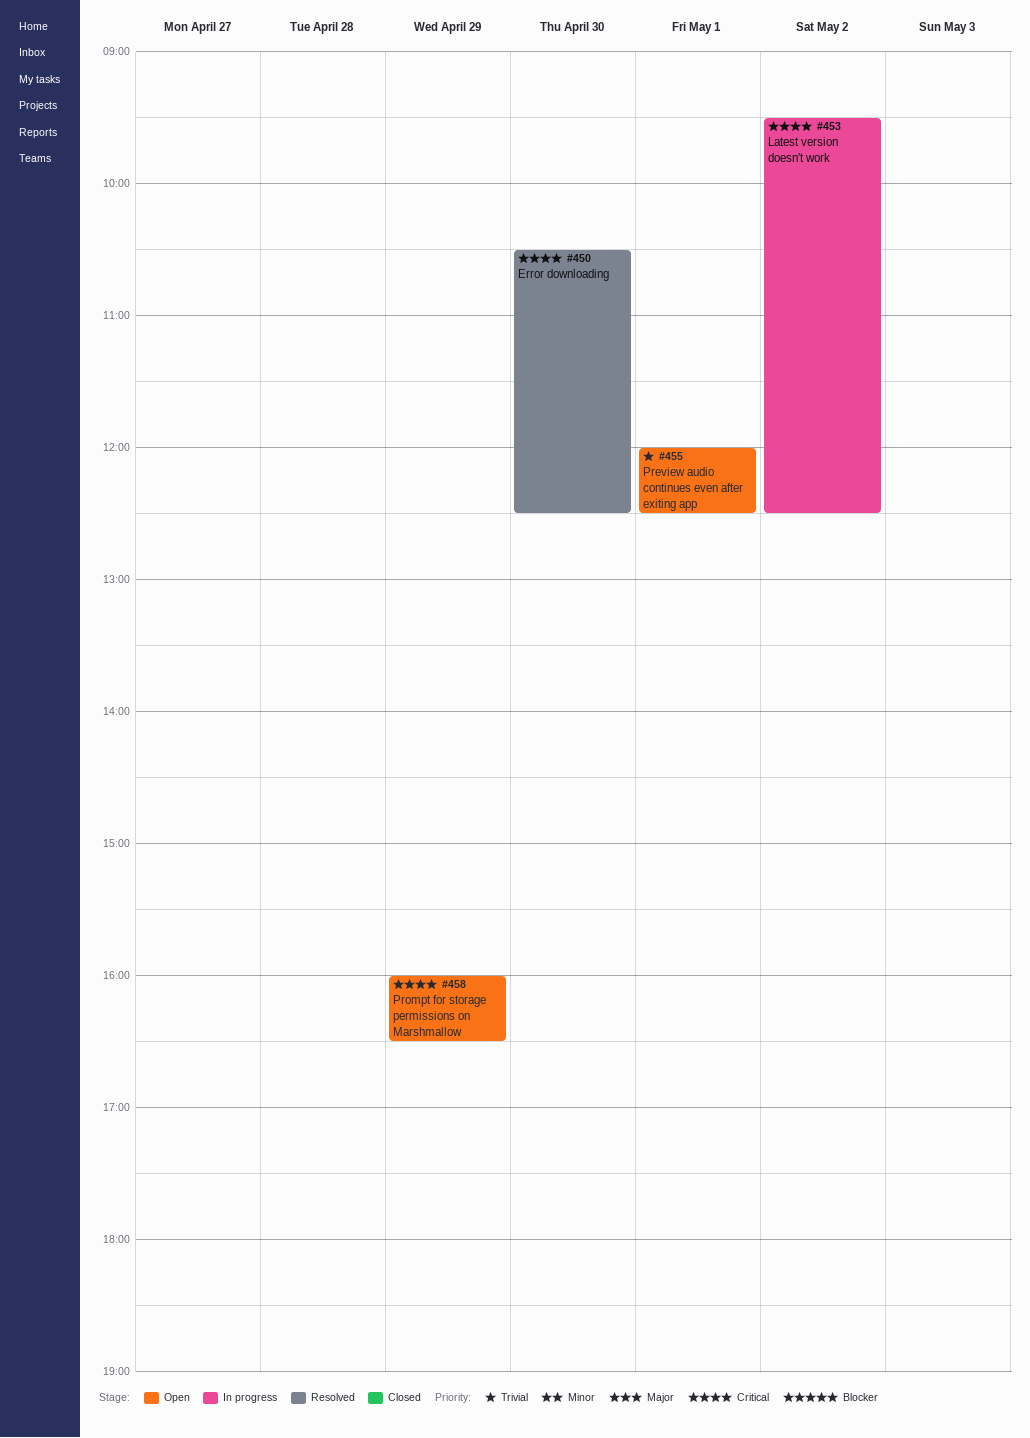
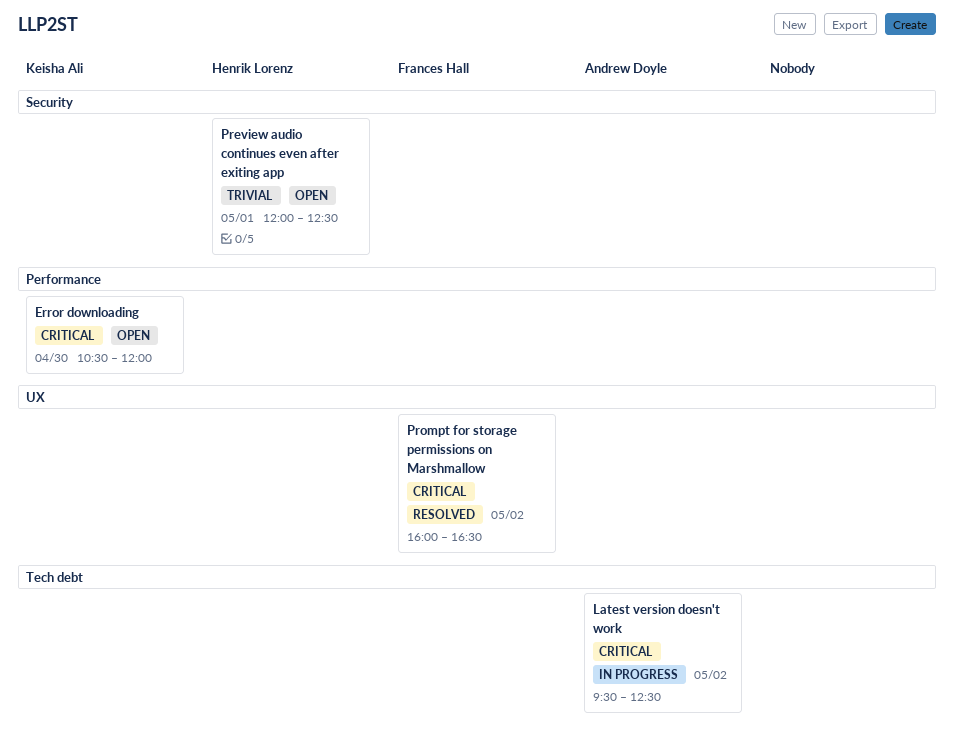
Error downloading, status: Resolved -> Open
Error downloading, ends: 12:30 -> 12:00
Prompt for storage permissions on Marshmallow, status: Open -> Resolved
Prompt for storage permissions on Marshmallow, day: Apr 29 -> May 2

